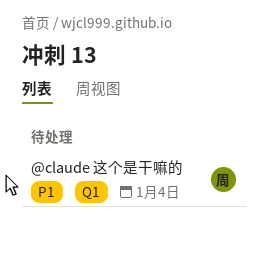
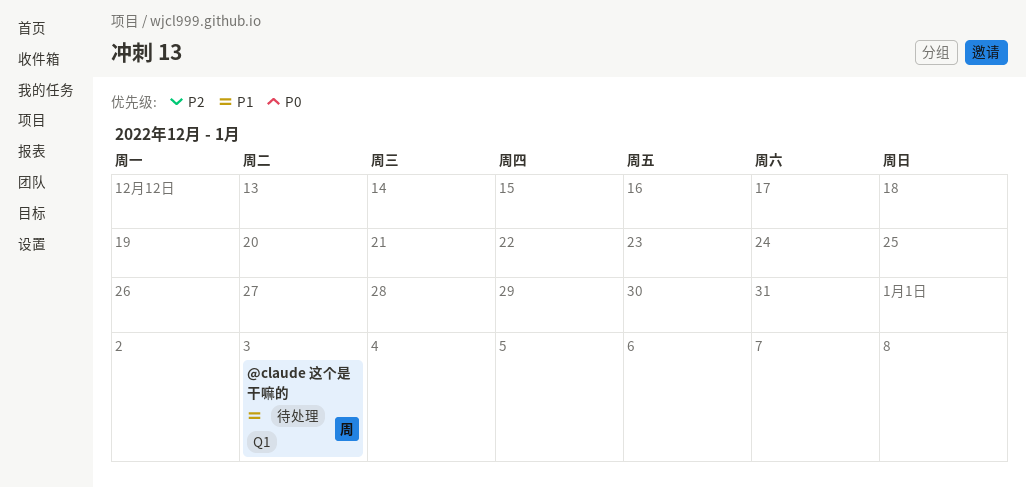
@claude 这个是干嘛的, due: Jan 4 -> Jan 3

